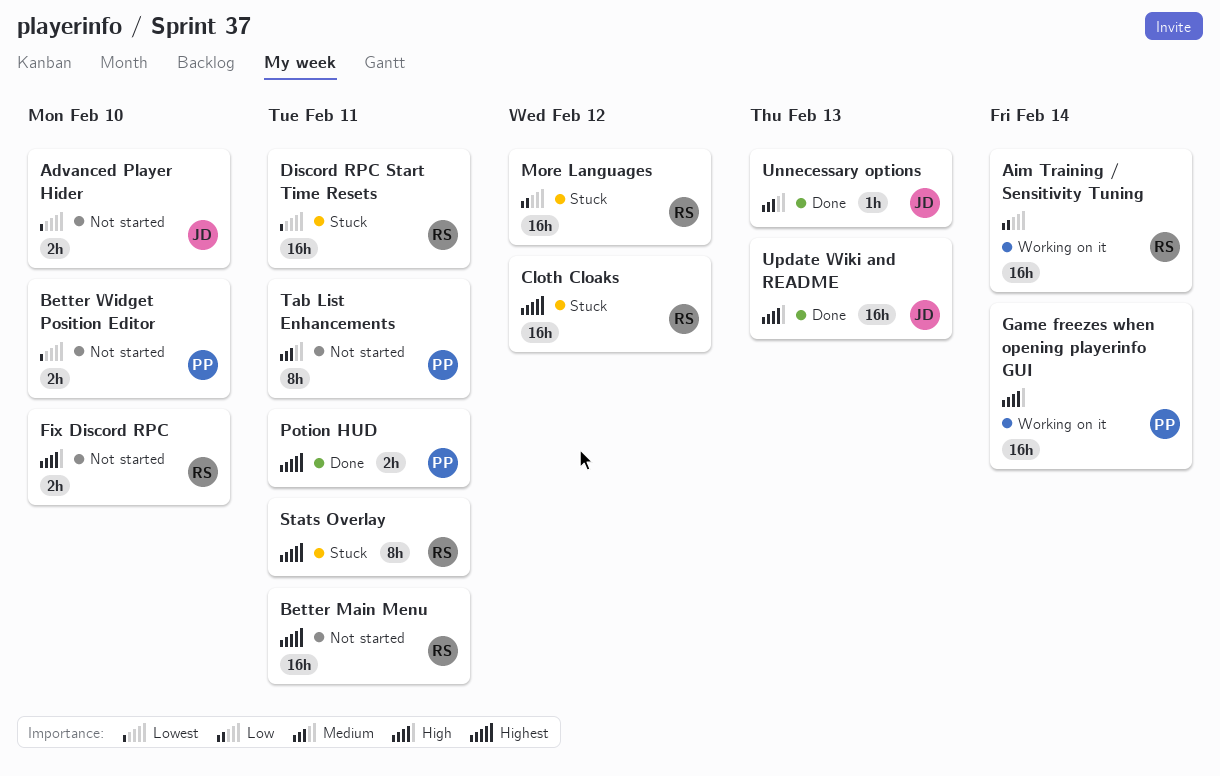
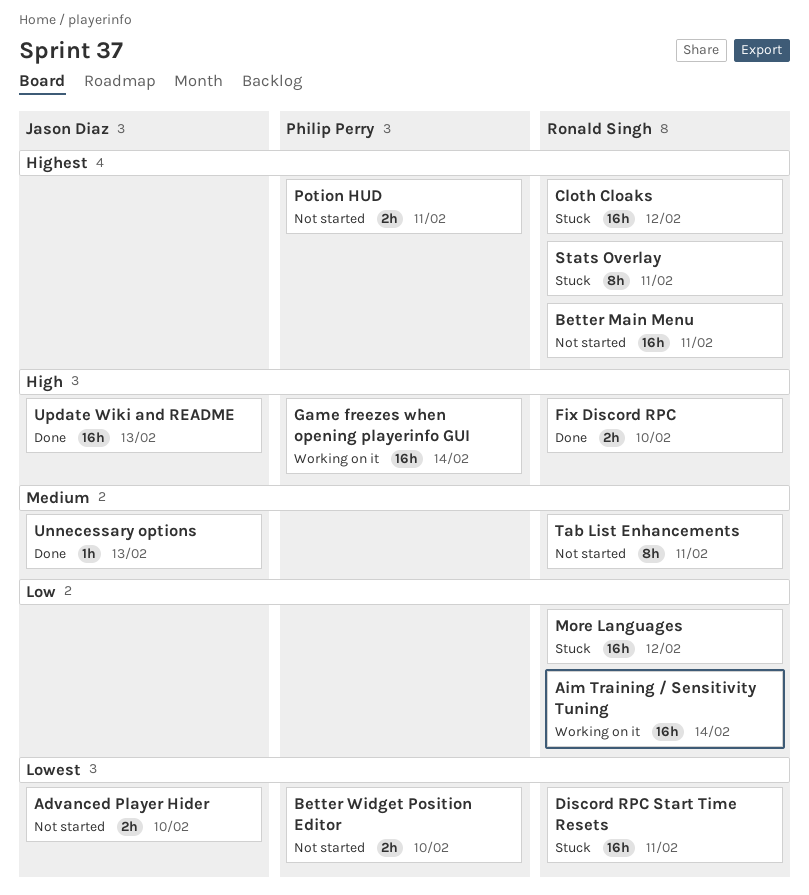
Fix Discord RPC, status: Not started -> Done
Potion HUD, status: Done -> Not started
Tab List Enhancements, owner: Philip Perry -> Ronald Singh

